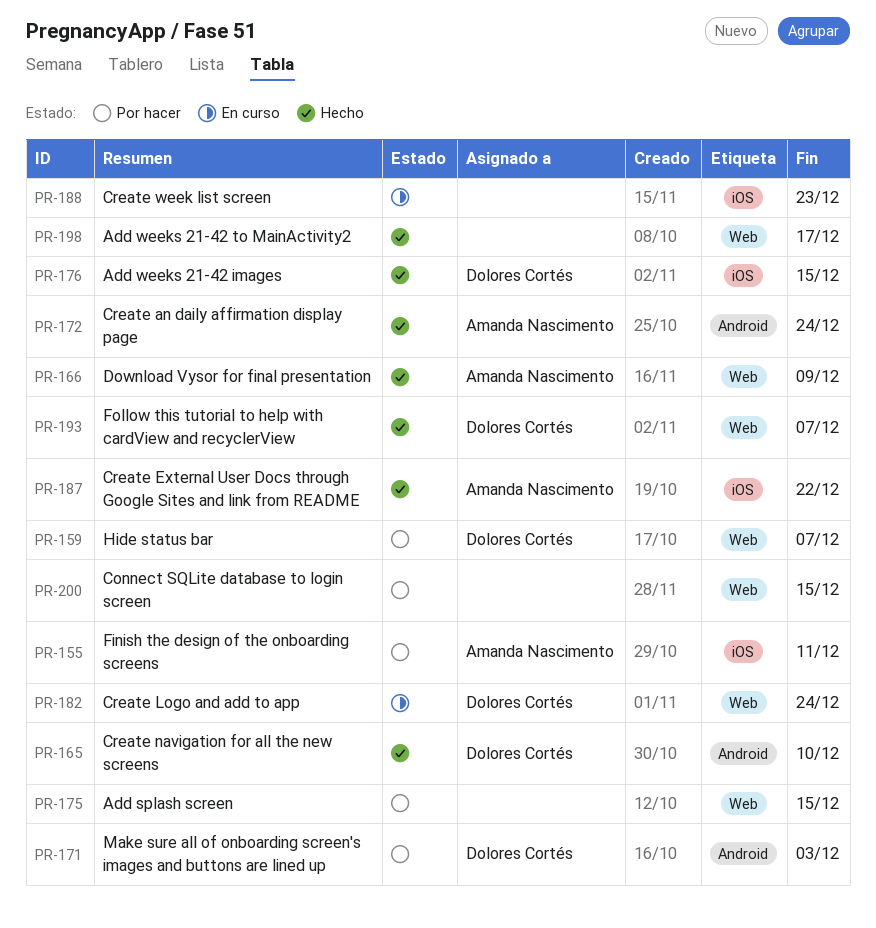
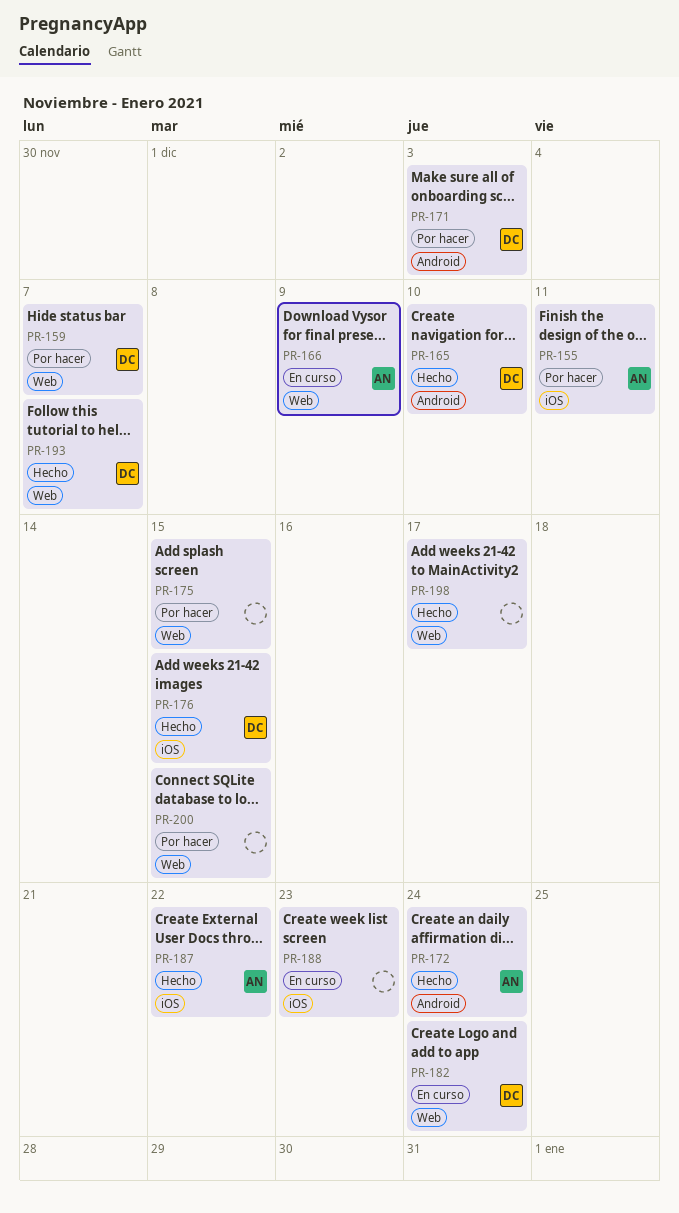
PR-166, status: Hecho -> En curso

